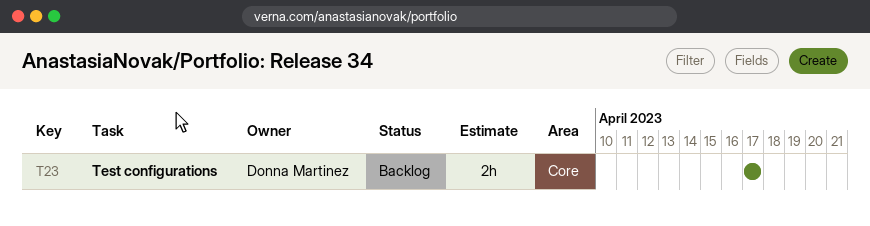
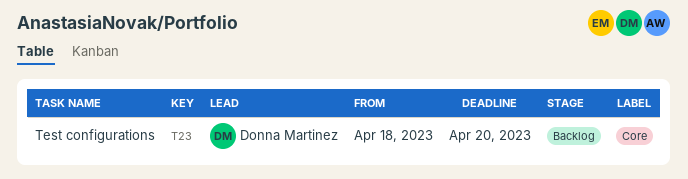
T23, start: Apr 17 -> Apr 18
T23, due: Apr 17 -> Apr 20

